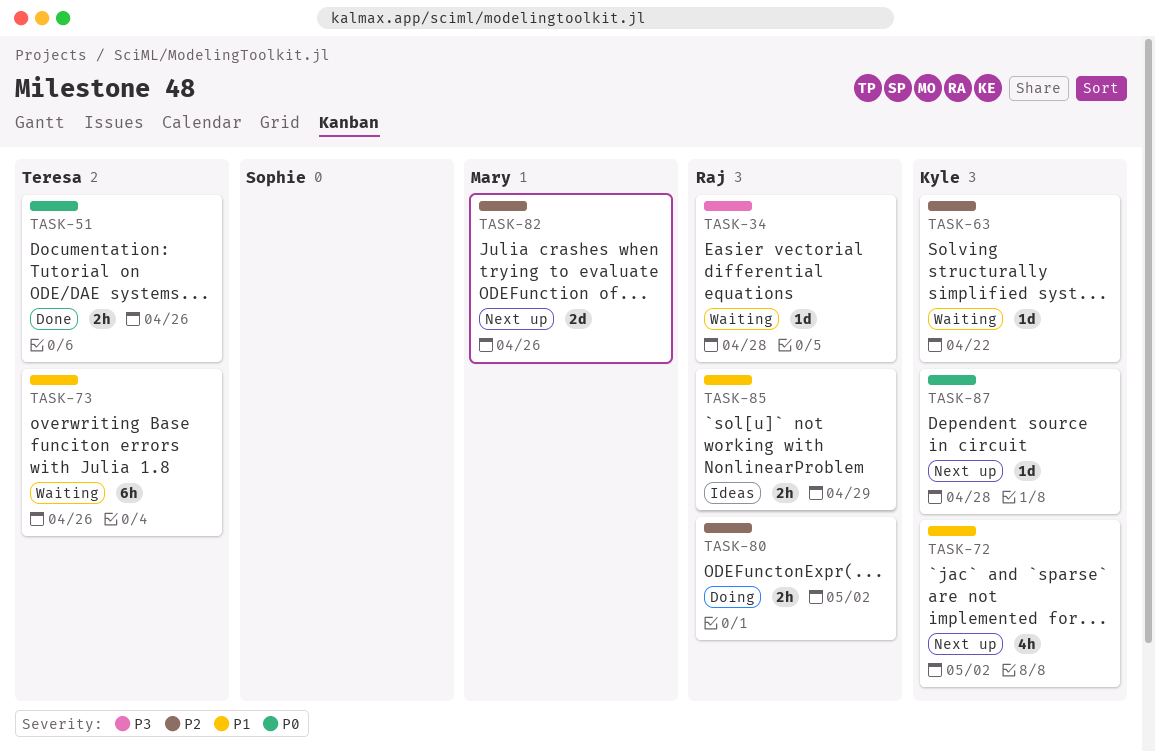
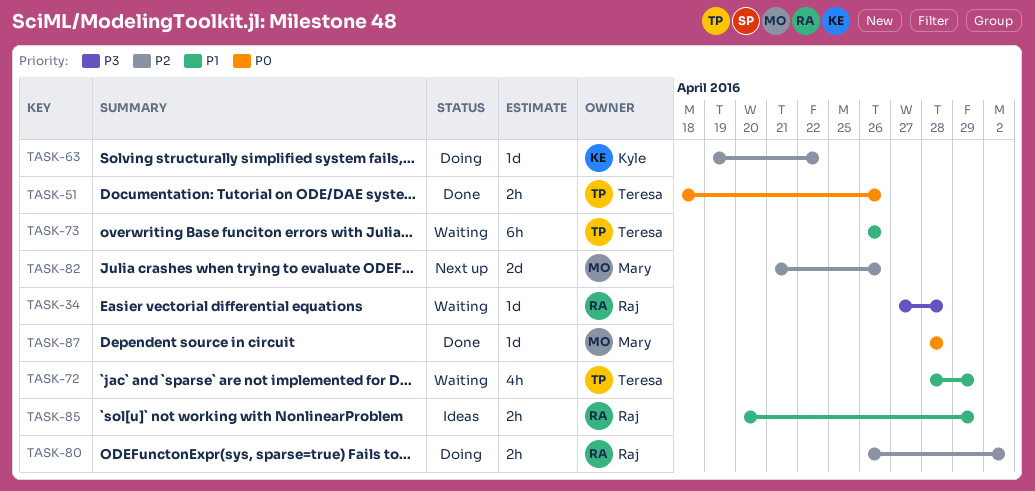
TASK-63, status: Waiting -> Doing
TASK-72, status: Next up -> Waiting
TASK-72, owner: Kyle -> Teresa
TASK-72, due: May 2 -> Apr 29
TASK-87, status: Next up -> Done
TASK-87, owner: Kyle -> Mary

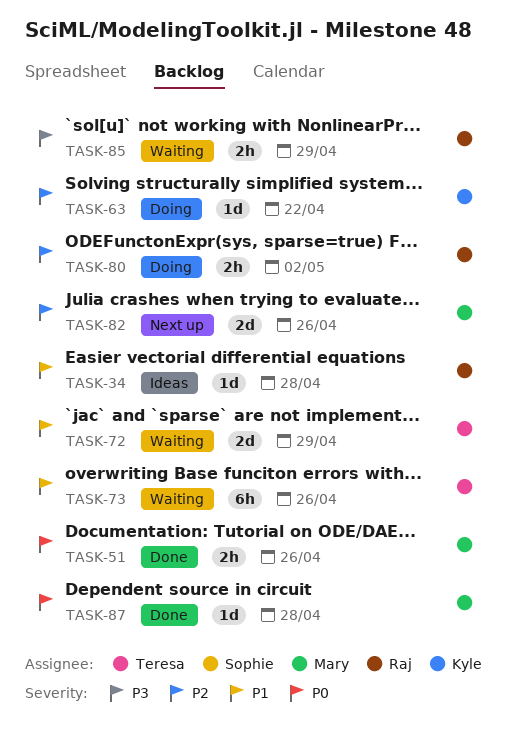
TASK-34, status: Waiting -> Ideas
TASK-34, priority: P3 -> P1
TASK-51, owner: Teresa -> Mary
TASK-72, estimate: 4h -> 2d
TASK-85, status: Ideas -> Waiting
TASK-85, priority: P1 -> P3

